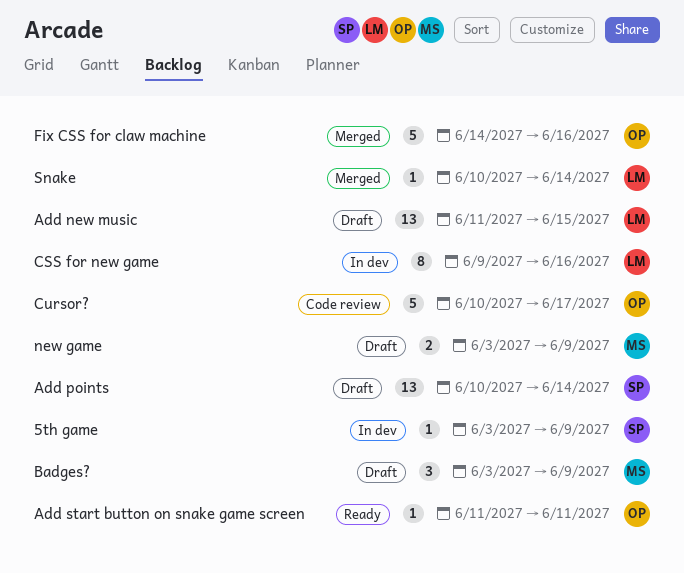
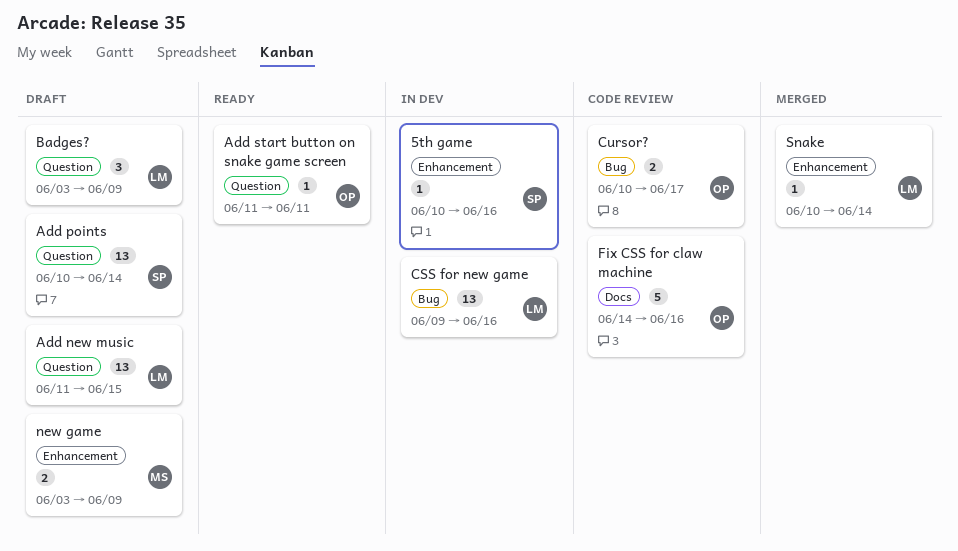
5th game, start: Jun 3 -> Jun 10
5th game, due: Jun 9 -> Jun 16
Badges?, owner: MS -> LM
CSS for new game, estimate: 8 -> 13
Cursor?, estimate: 5 -> 2
Fix CSS for claw machine, status: Merged -> Code review

